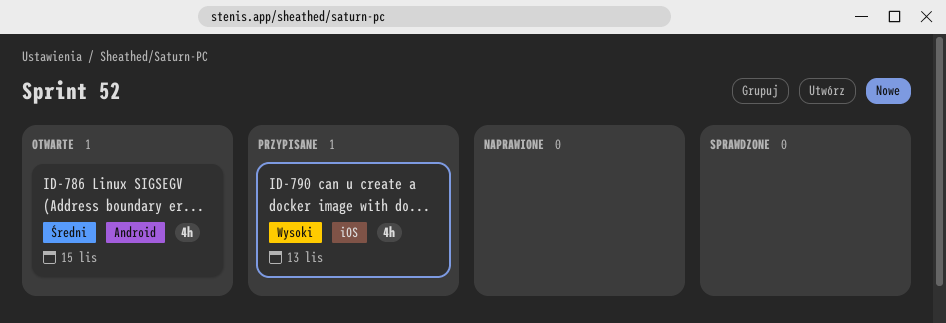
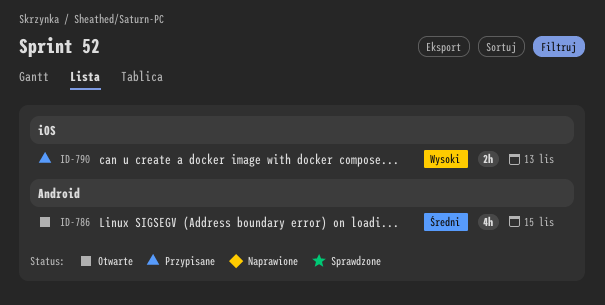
ID-790, estimate: 4h -> 2h

